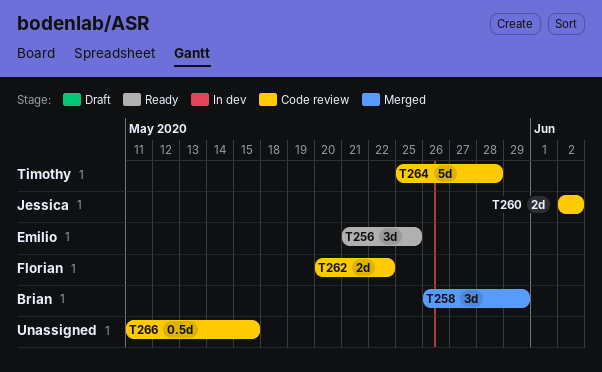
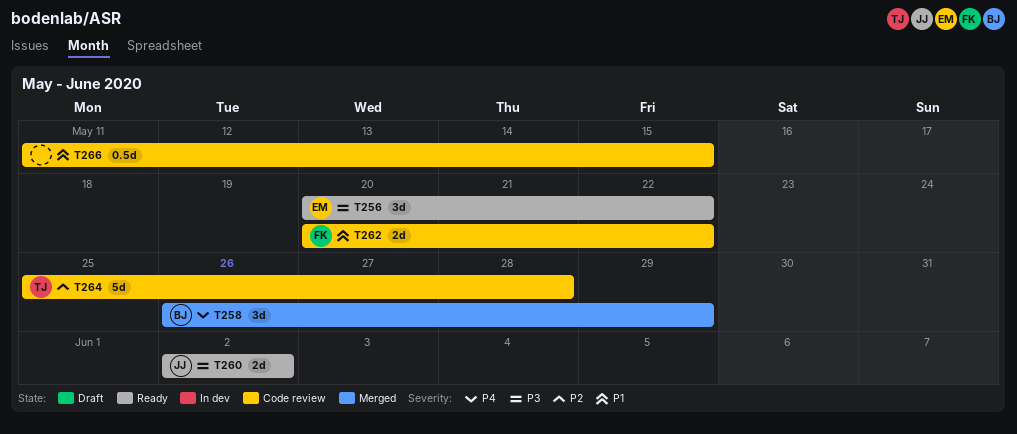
T256, start: May 21 -> May 20
T256, due: May 25 -> May 22
T260, status: Code review -> Ready

